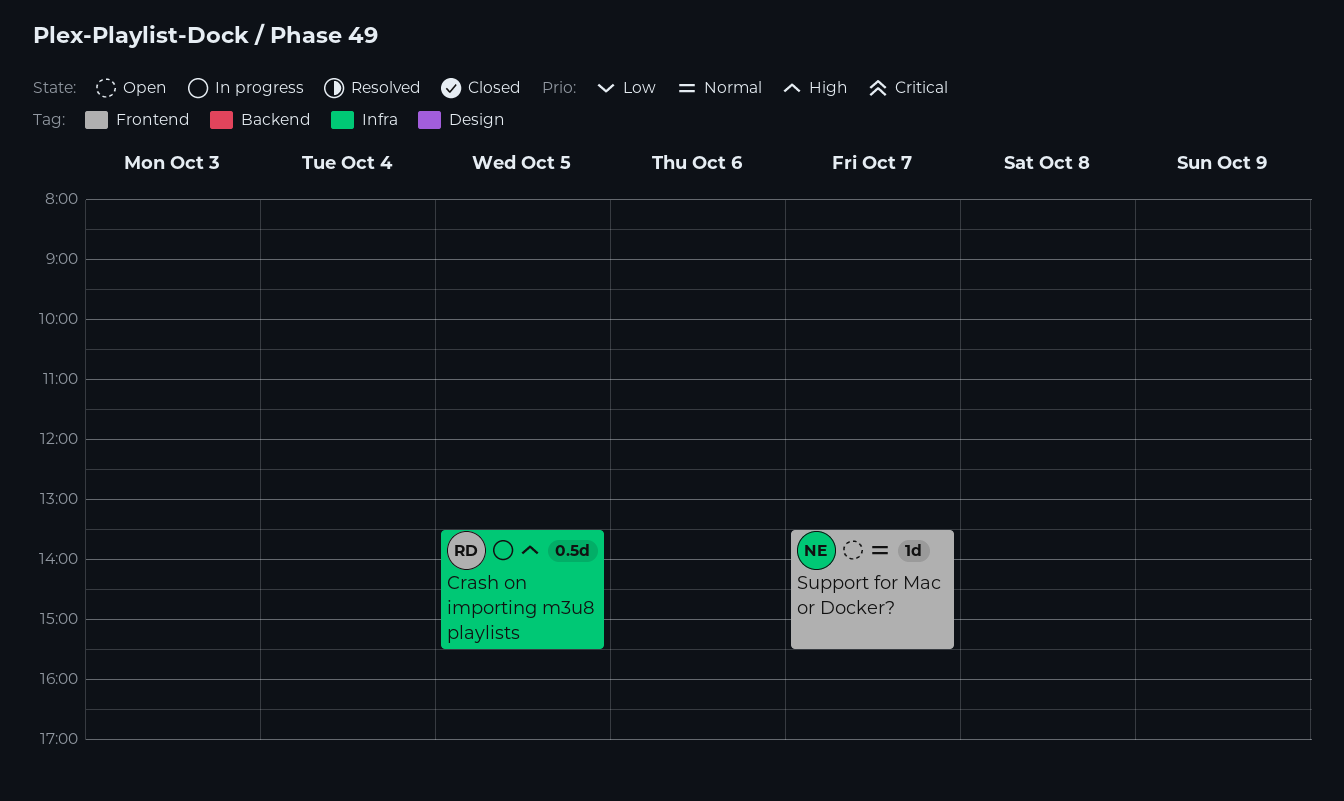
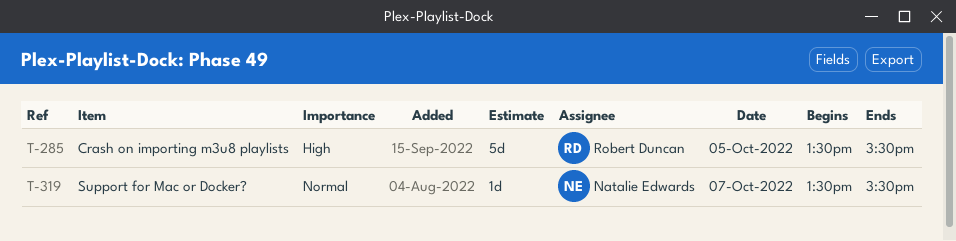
Crash on importing m3u8 playlists, estimate: 0.5d -> 5d

